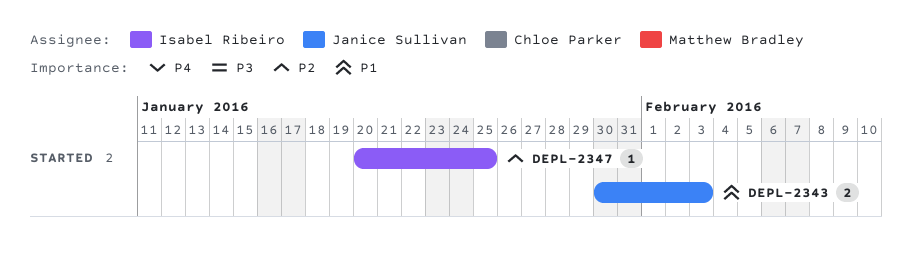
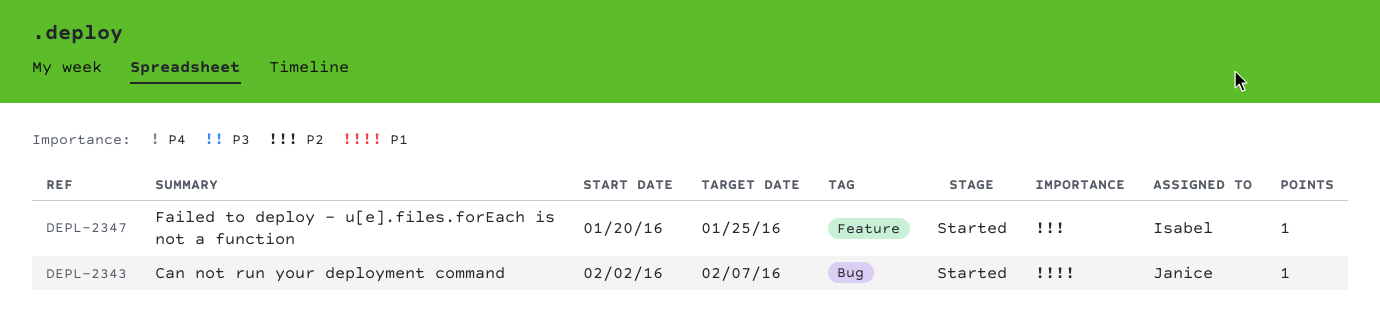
DEPL-2343, estimate: 2 -> 1
DEPL-2343, start: Jan 30 -> Feb 2
DEPL-2343, due: Feb 3 -> Feb 7

